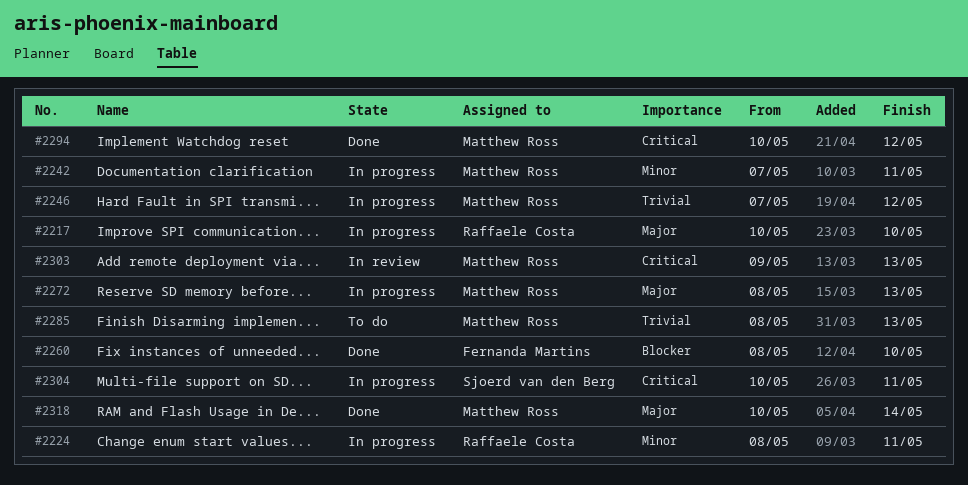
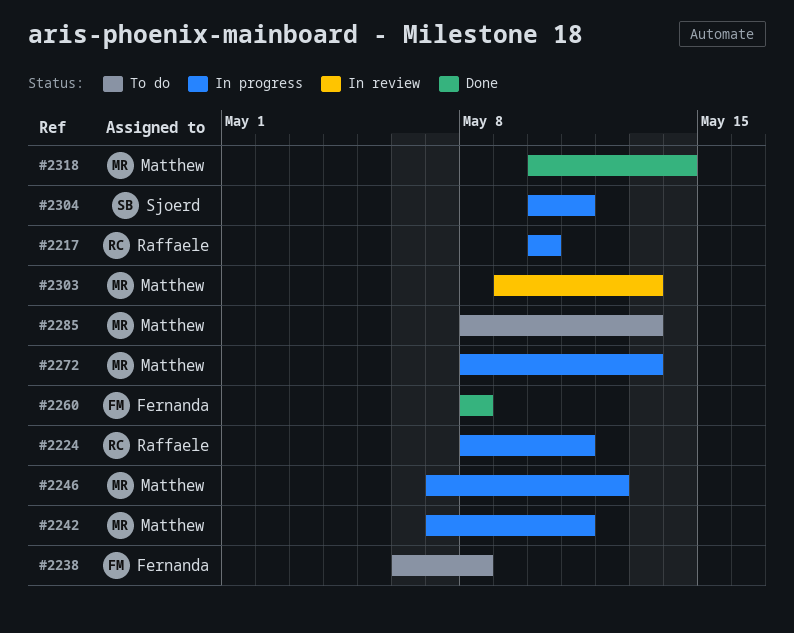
#2238: none -> present
#2260, due: May 10 -> May 8
#2294: present -> none

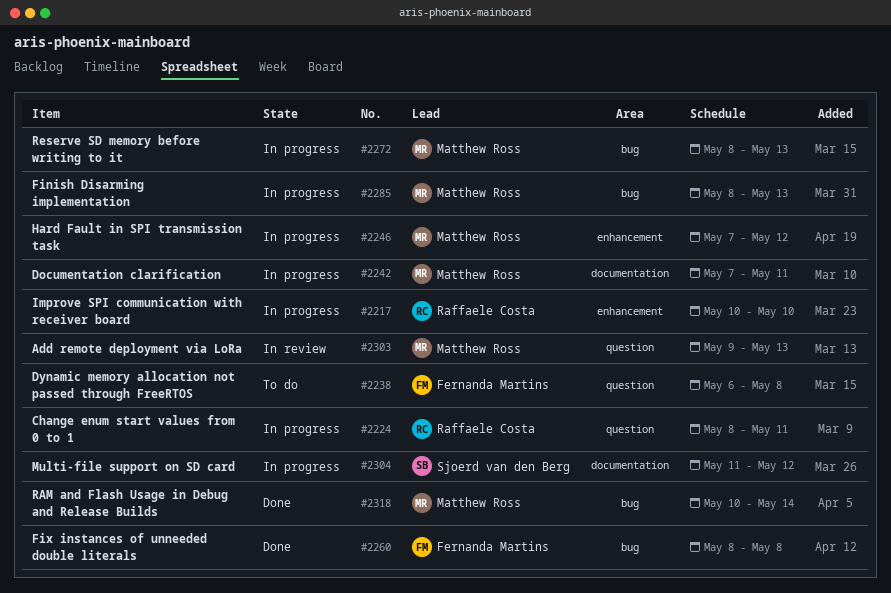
#2285, status: To do -> In progress
#2304, start: May 10 -> May 11
#2304, due: May 11 -> May 12

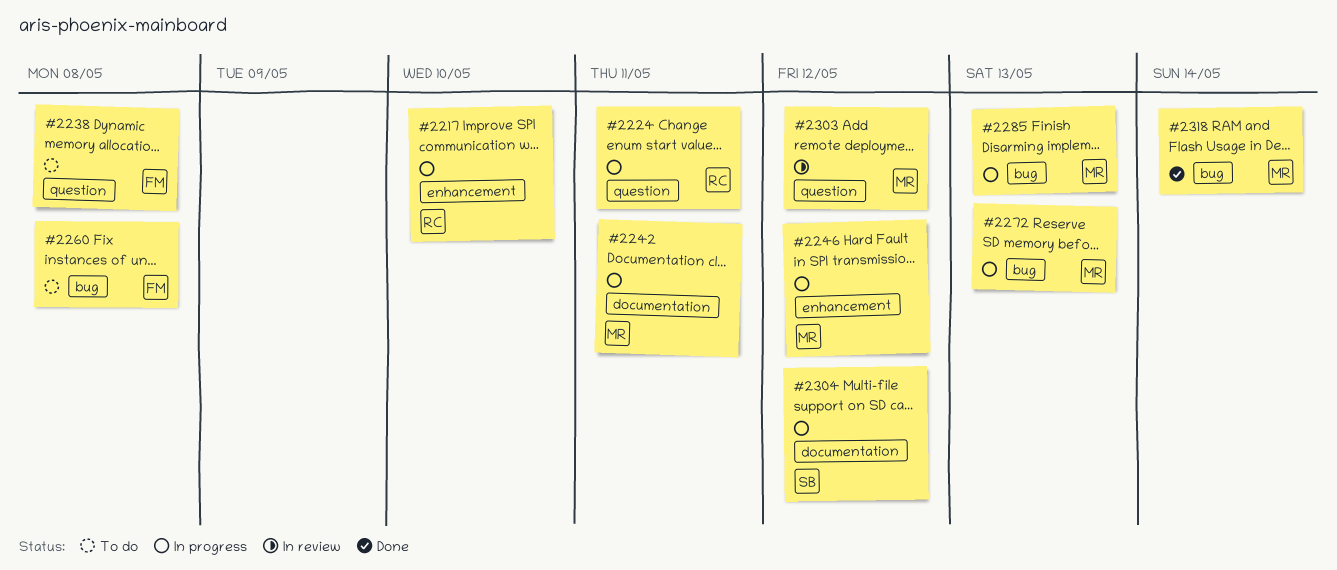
#2260, status: Done -> To do
#2303, due: May 13 -> May 12

